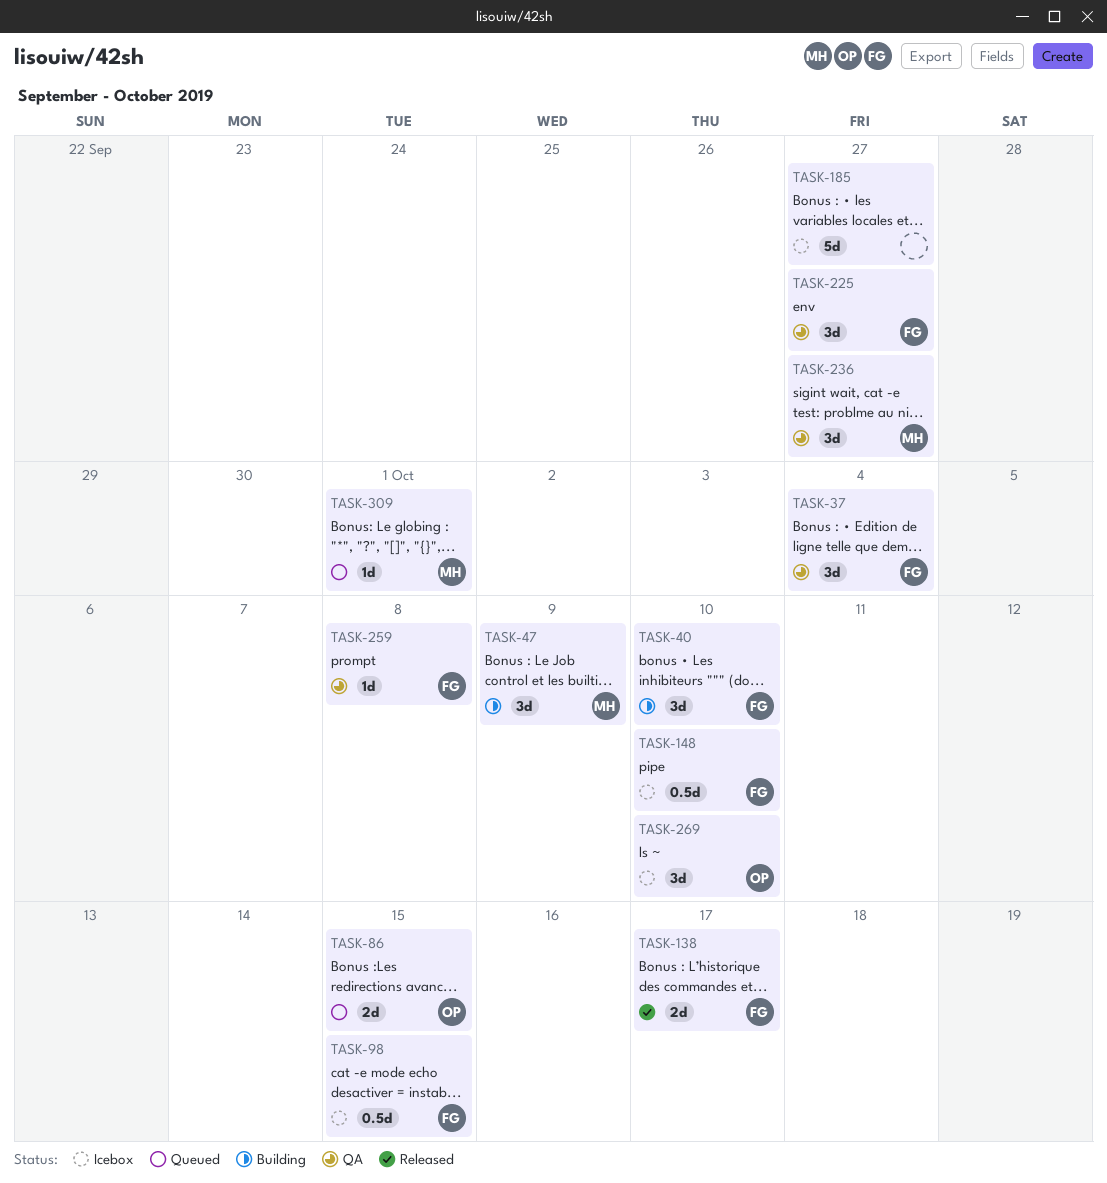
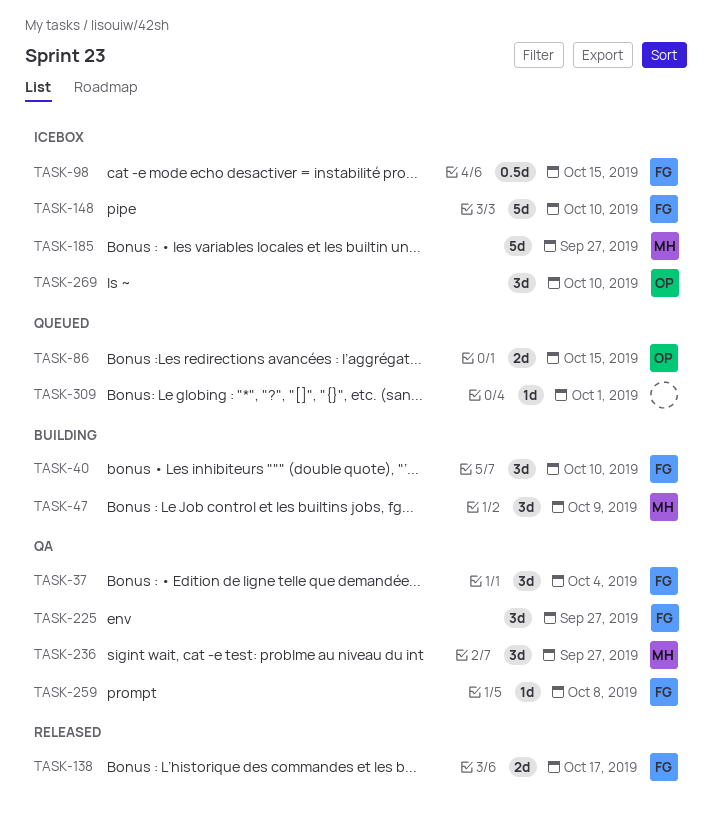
TASK-148, estimate: 0.5d -> 5d
TASK-185, owner: none -> MH
TASK-309, owner: MH -> none

